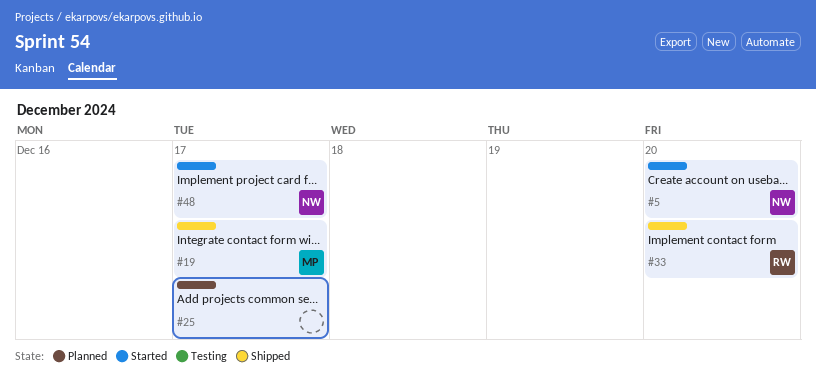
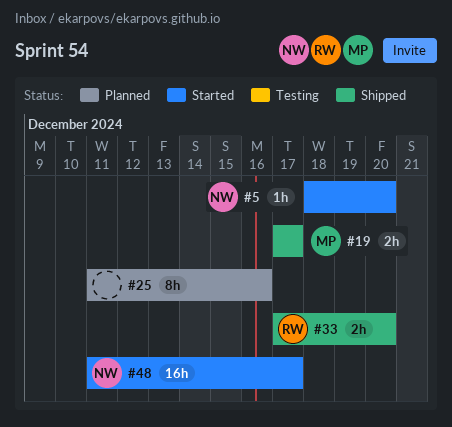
#25, due: Dec 17 -> Dec 16

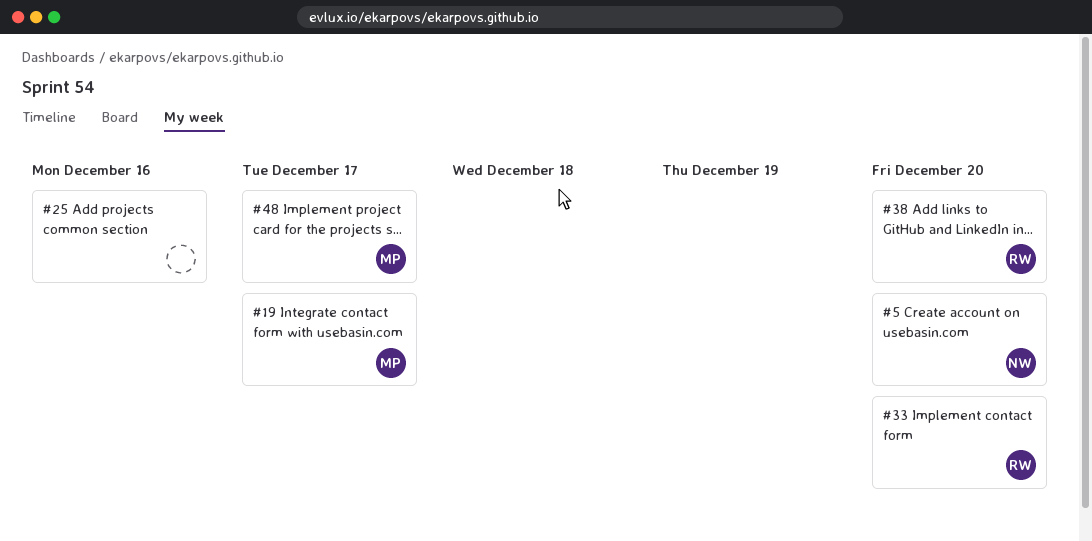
#38: none -> present
#48, owner: NW -> MP

